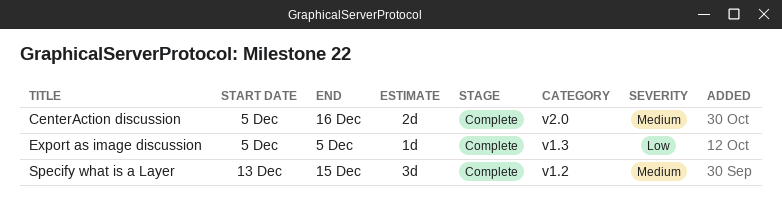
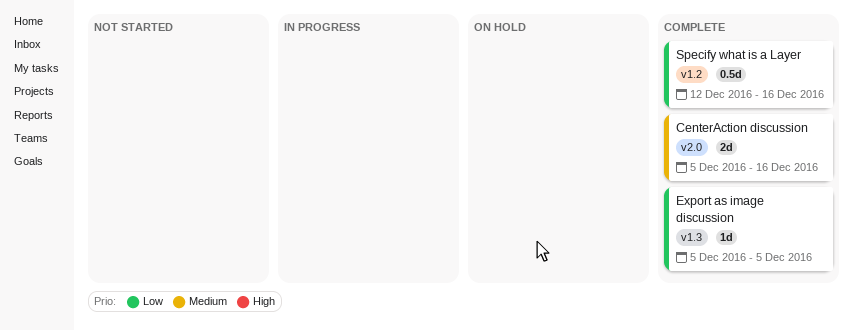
Specify what is a Layer, priority: Medium -> Low
Specify what is a Layer, estimate: 3d -> 0.5d
Specify what is a Layer, start: Dec 13 -> Dec 12
Specify what is a Layer, due: Dec 15 -> Dec 16

